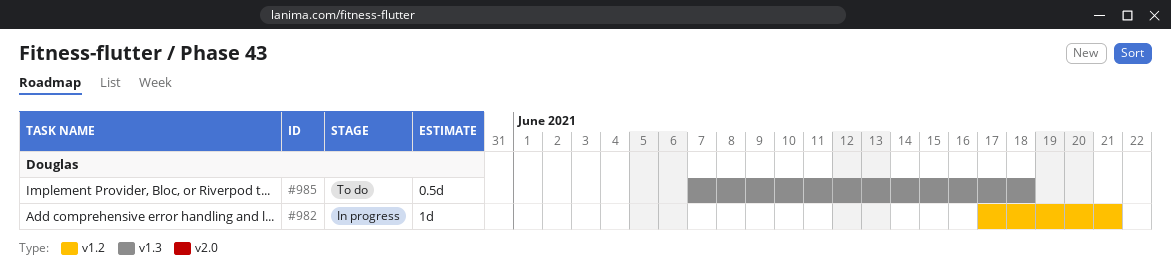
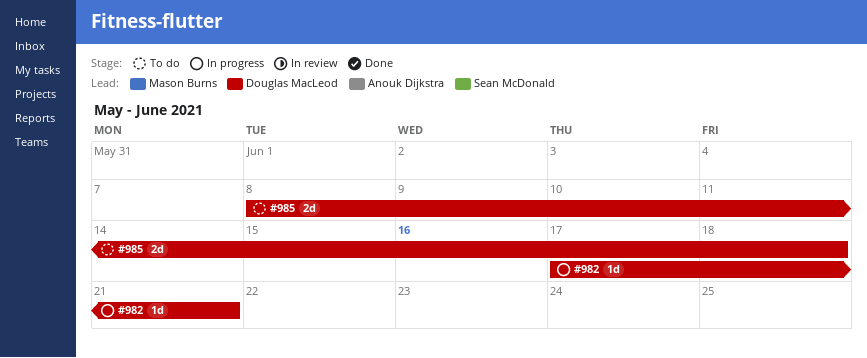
#985, estimate: 0.5d -> 2d
#985, start: Jun 7 -> Jun 8

